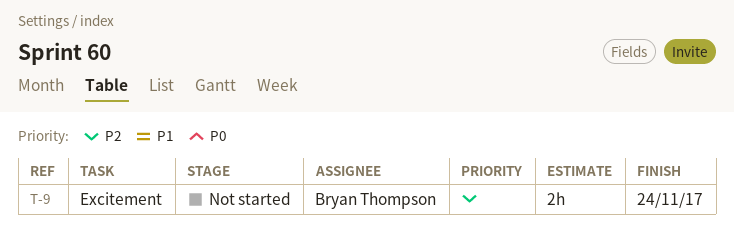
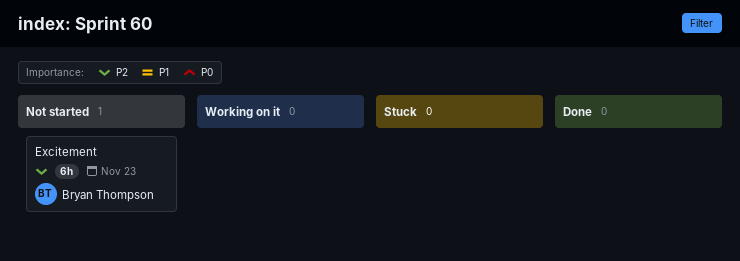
Excitement, estimate: 2h -> 6h
Excitement, due: Nov 24 -> Nov 23

